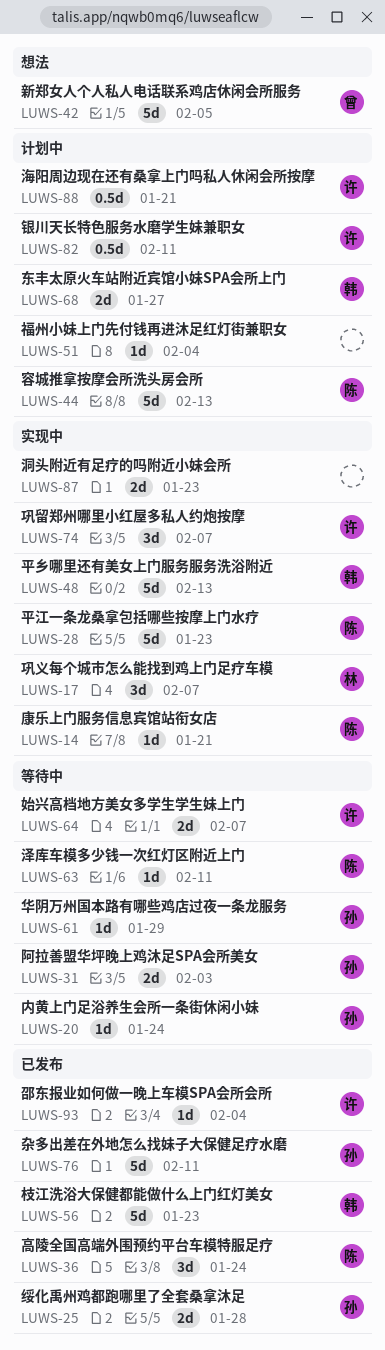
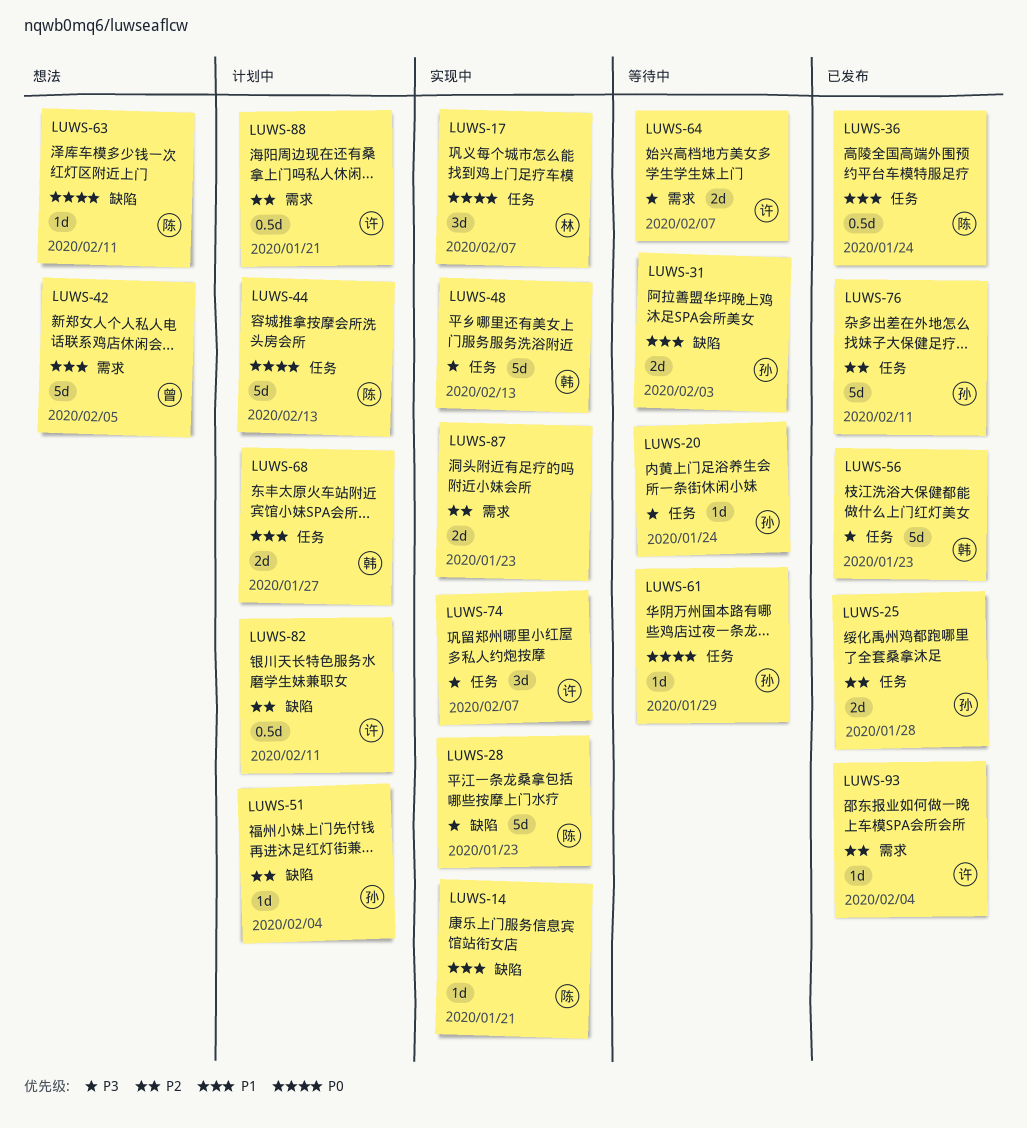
LUWS-36, estimate: 3d -> 0.5d
LUWS-51, owner: none -> 孙
LUWS-63, status: 等待中 -> 想法

